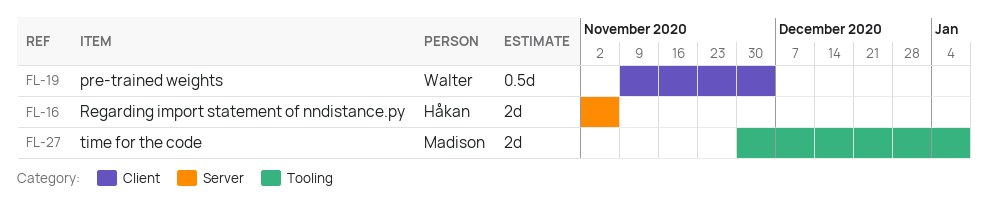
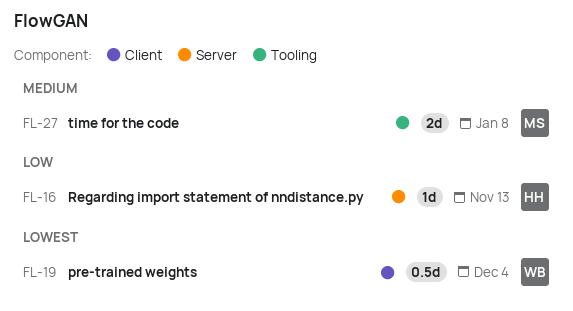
FL-16, estimate: 2d -> 1d
FL-16, due: Nov 6 -> Nov 13

